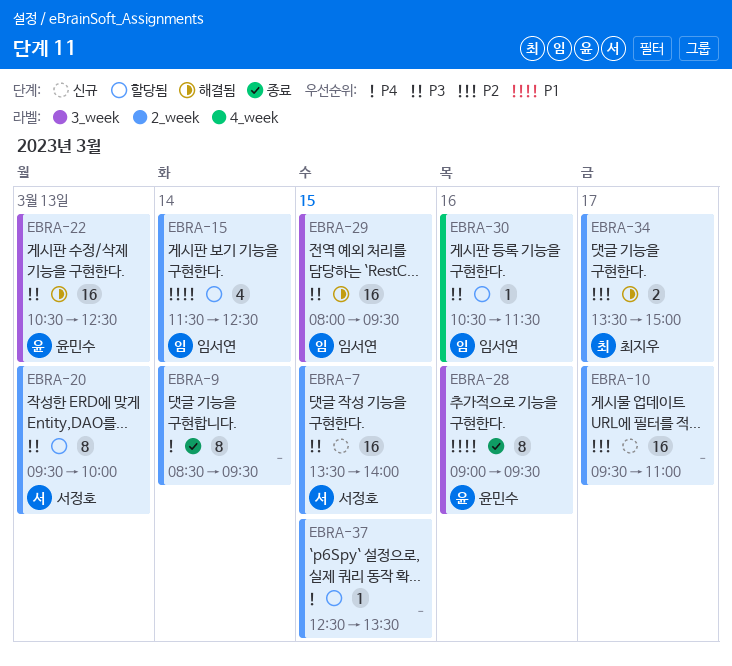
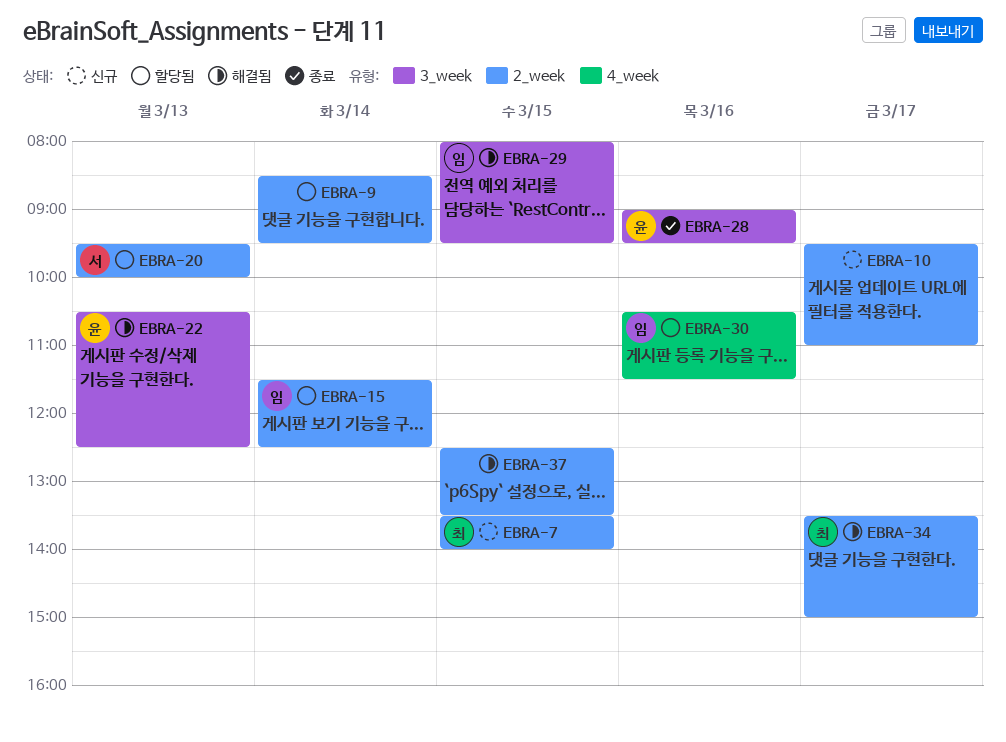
EBRA-7, owner: 서정호 -> 최지우
EBRA-9, status: 종료 -> 할당됨
EBRA-37, status: 할당됨 -> 해결됨

